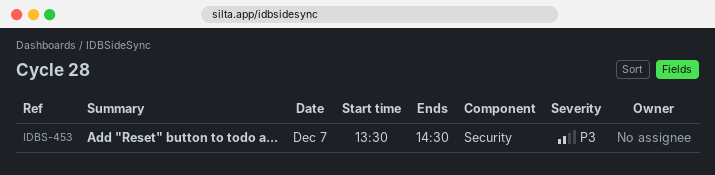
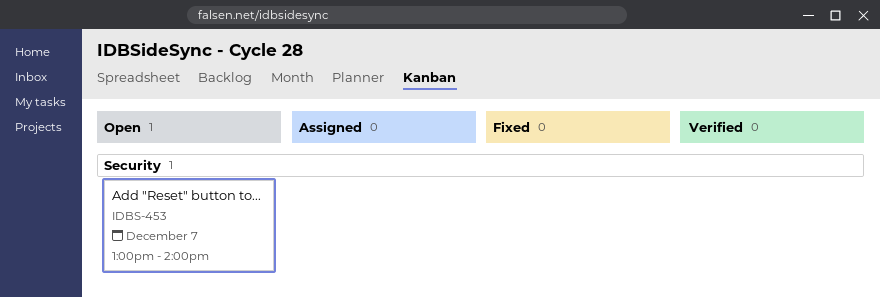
IDBS-453, begins: 13:30 -> 13:00
IDBS-453, ends: 14:30 -> 14:00

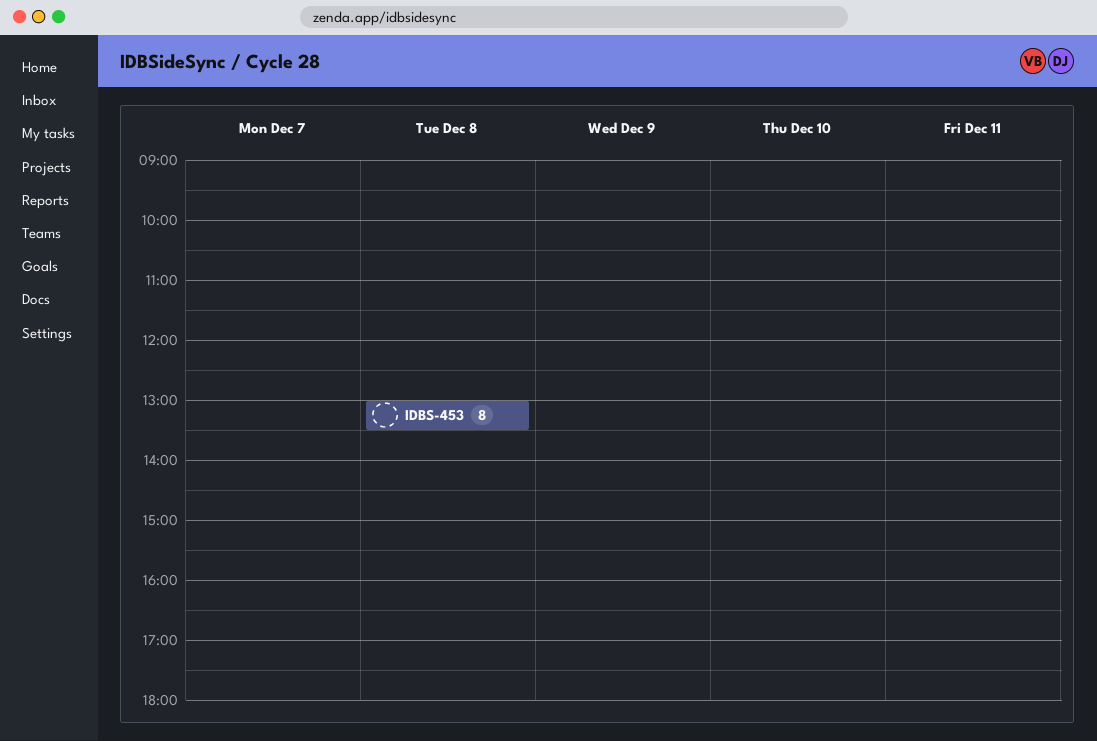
IDBS-453, day: Dec 7 -> Dec 8
IDBS-453, ends: 14:00 -> 13:30

